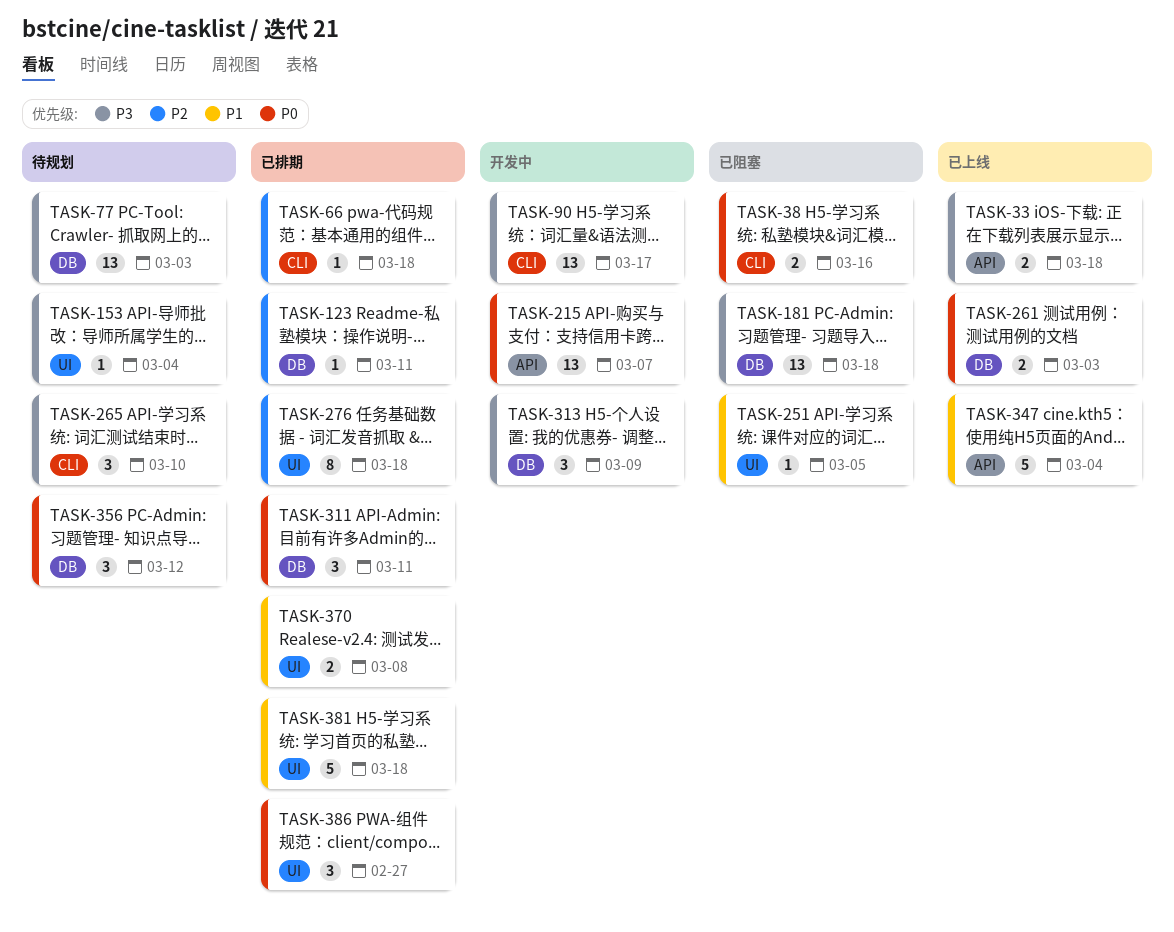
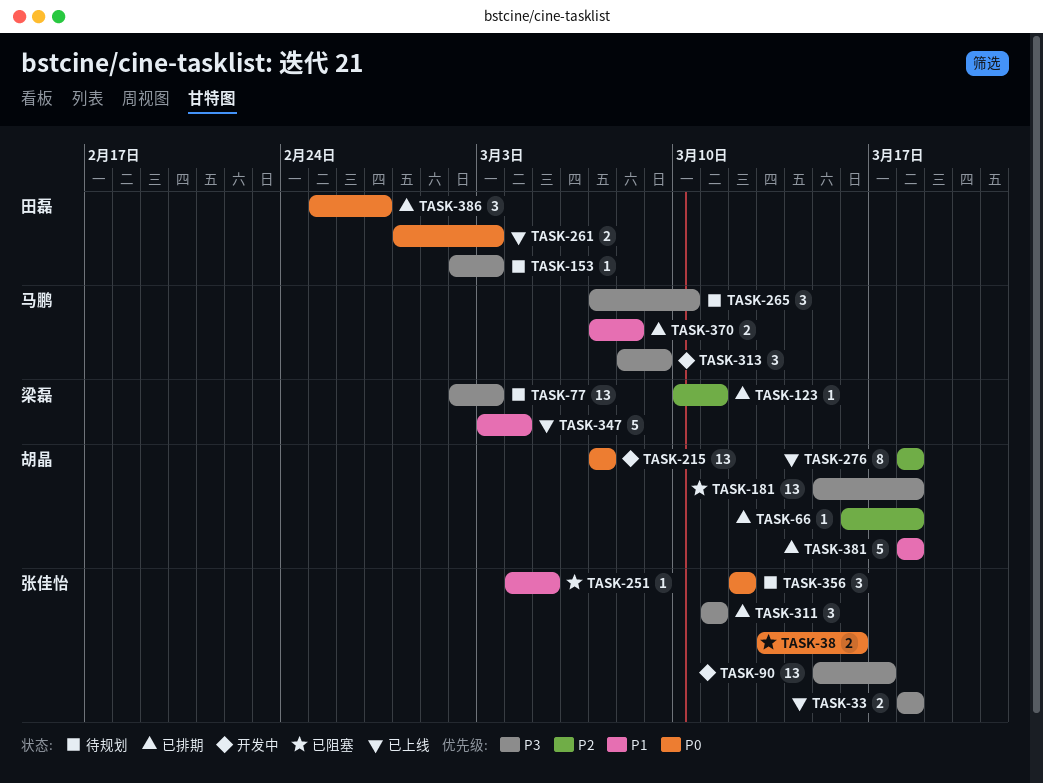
TASK-153, due: Mar 4 -> Mar 3
TASK-276, status: 已排期 -> 已上线
TASK-311, priority: P0 -> P3

